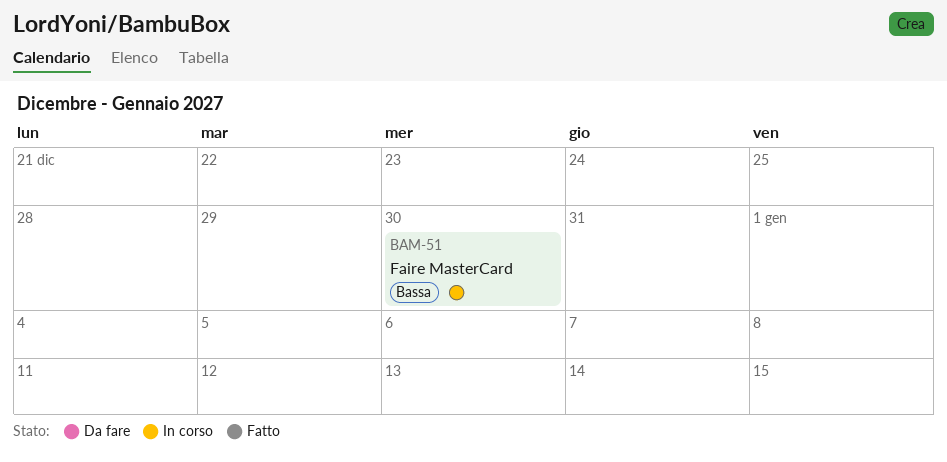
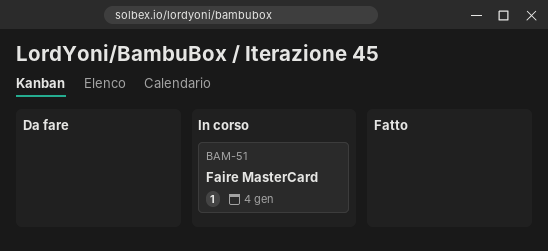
BAM-51, due: Dec 30 -> Jan 4

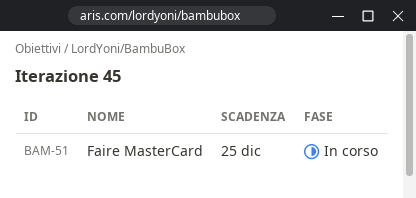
BAM-51, due: Jan 4 -> Dec 25

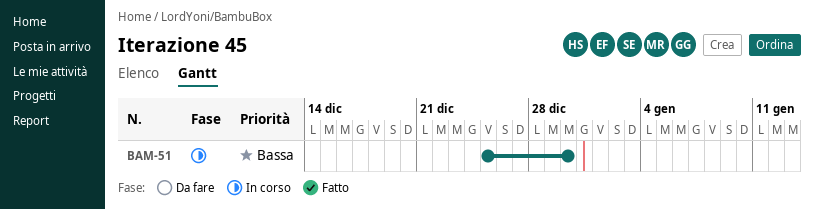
BAM-51, due: Dec 25 -> Dec 30

